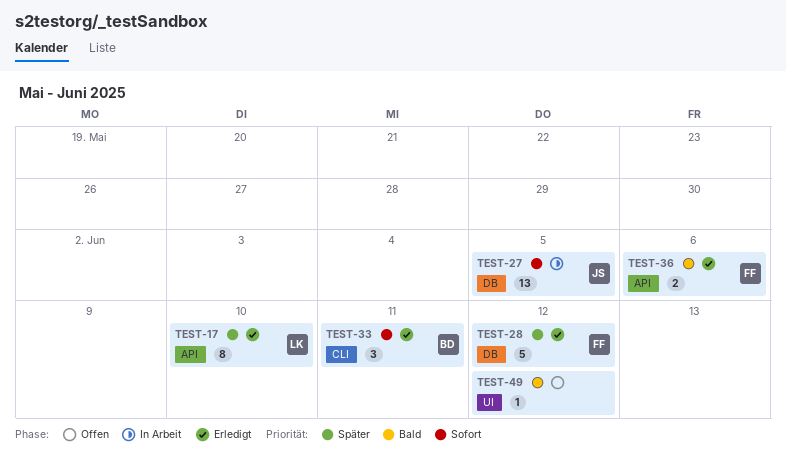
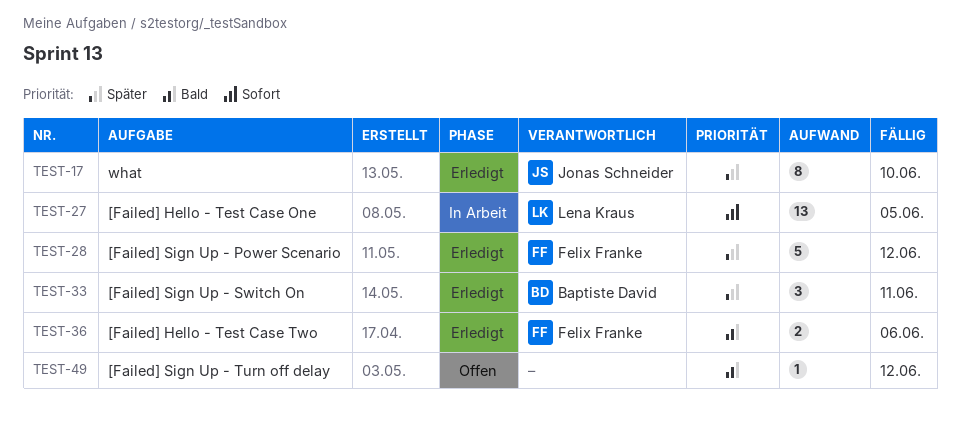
TEST-17, owner: Lena Kraus -> Jonas Schneider
TEST-27, owner: Jonas Schneider -> Lena Kraus
TEST-33, priority: Sofort -> Später

